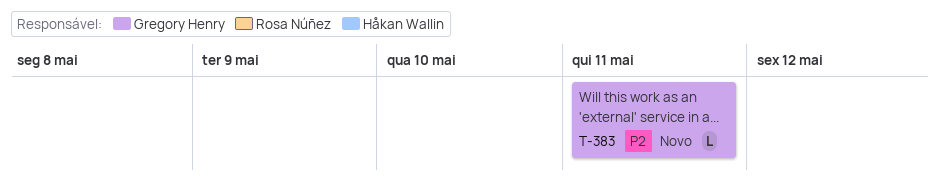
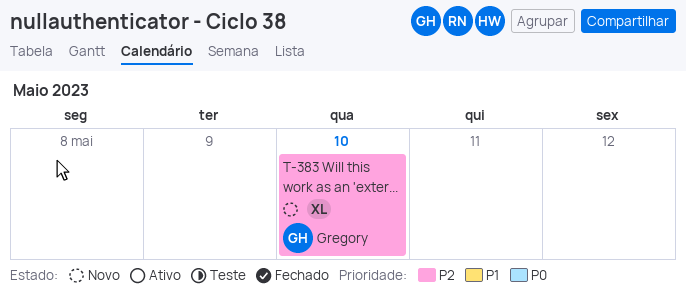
T-383, estimate: L -> XL
T-383, due: May 11 -> May 10

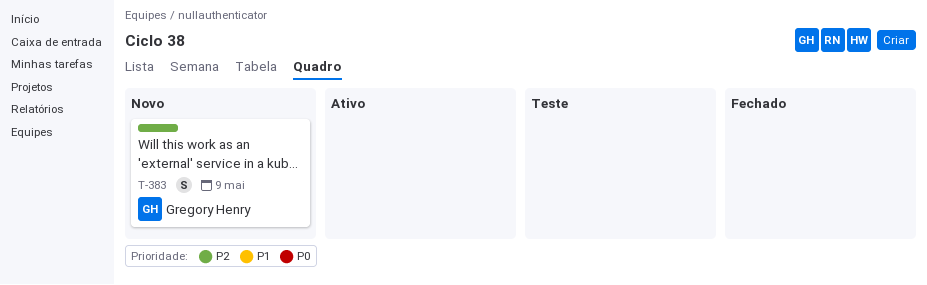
T-383, estimate: XL -> S
T-383, due: May 10 -> May 9

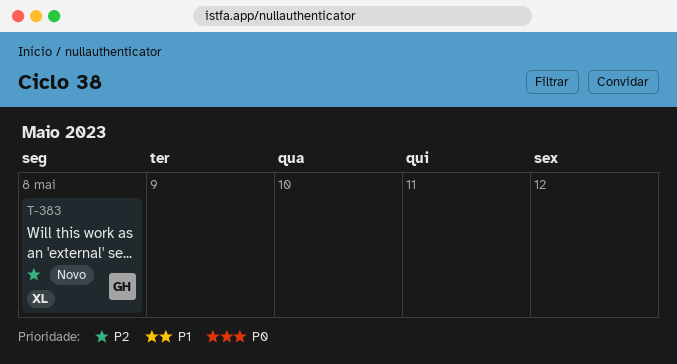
T-383, estimate: S -> XL
T-383, due: May 9 -> May 8

